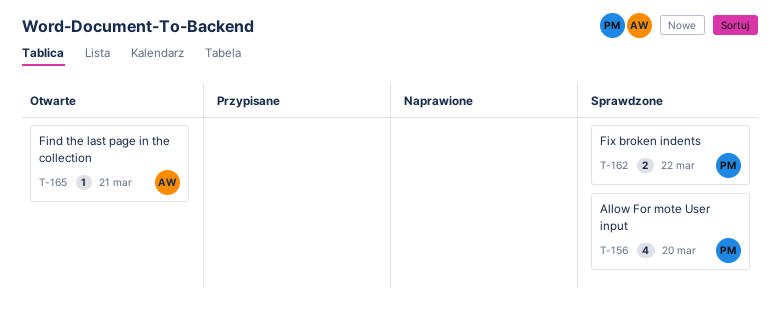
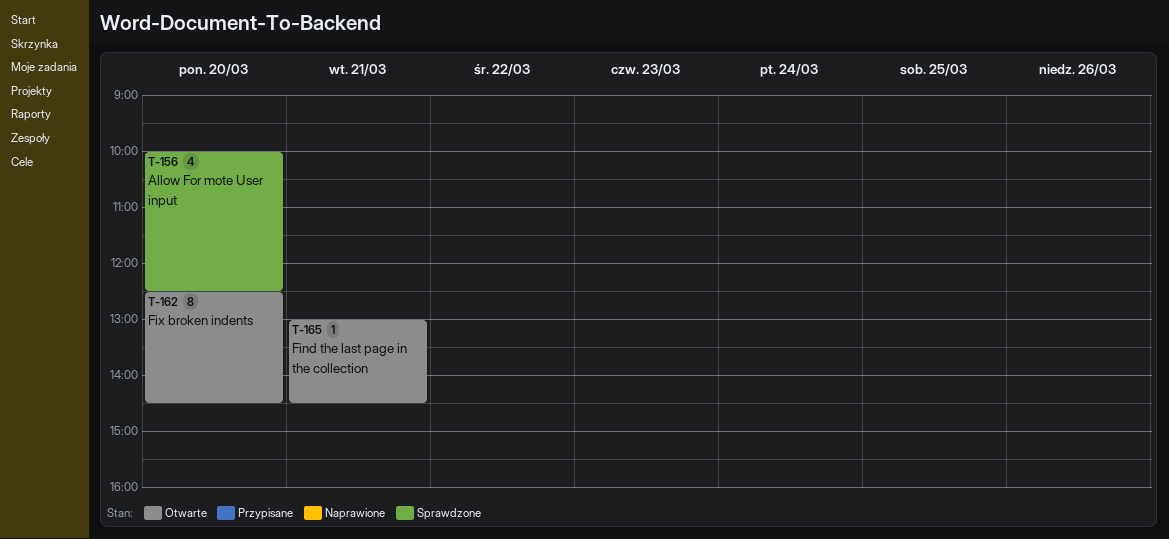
T-162, status: Sprawdzone -> Otwarte
T-162, estimate: 2 -> 8
T-162, day: Mar 22 -> Mar 20

